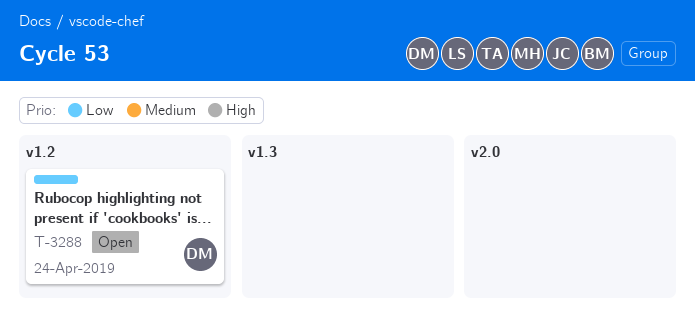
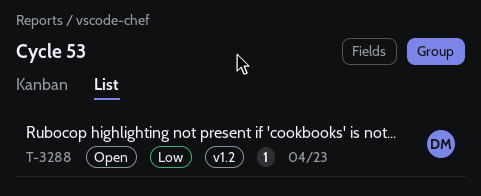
T-3288, due: Apr 24 -> Apr 23

